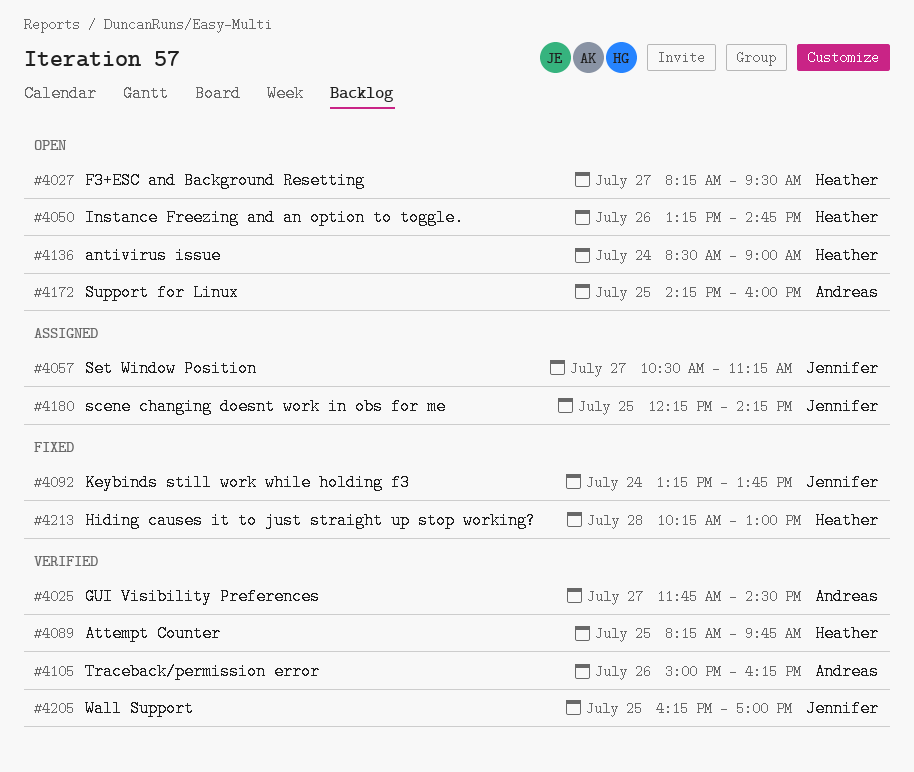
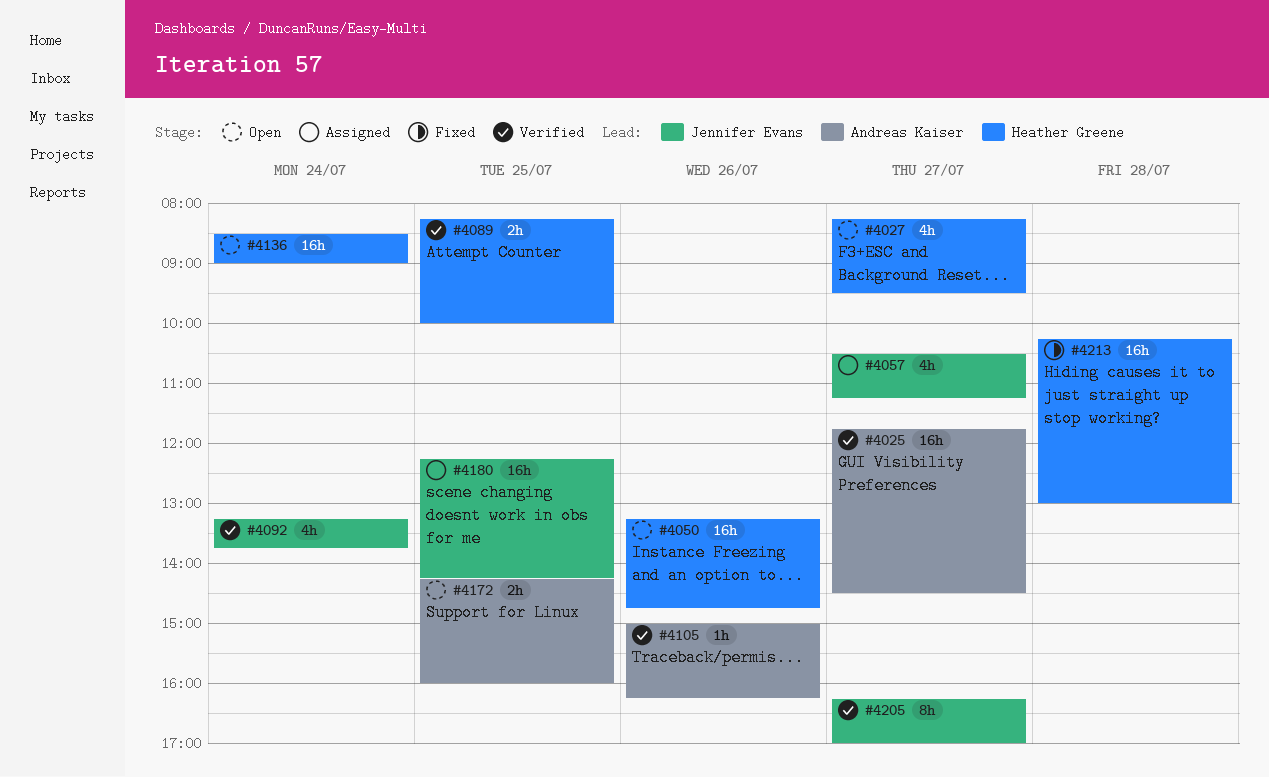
#4089, ends: 09:45 -> 10:00
#4092, status: Fixed -> Verified
#4205, day: Jul 25 -> Jul 27

